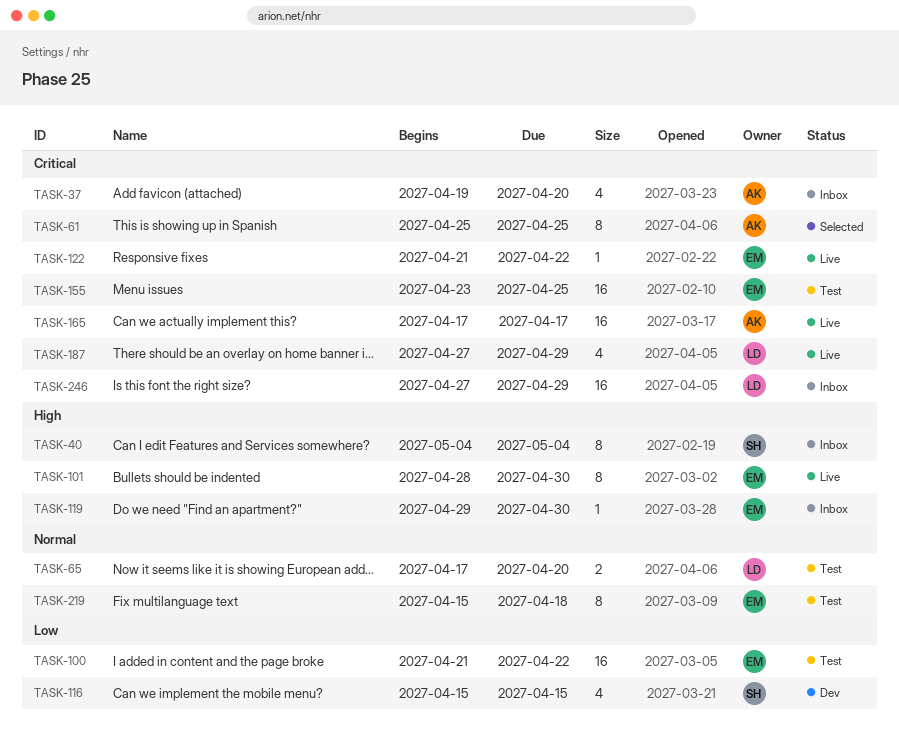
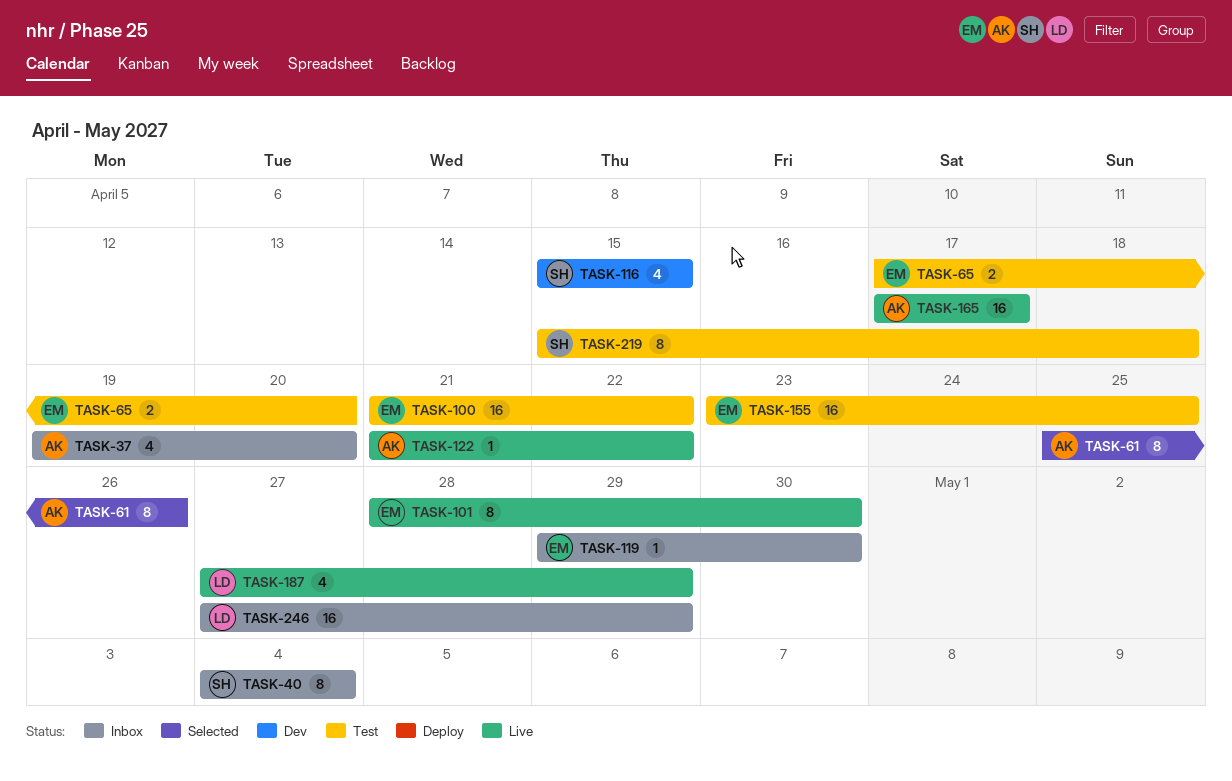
TASK-61, due: Apr 25 -> Apr 26
TASK-65, owner: LD -> EM
TASK-122, owner: EM -> AK
TASK-219, owner: EM -> SH

